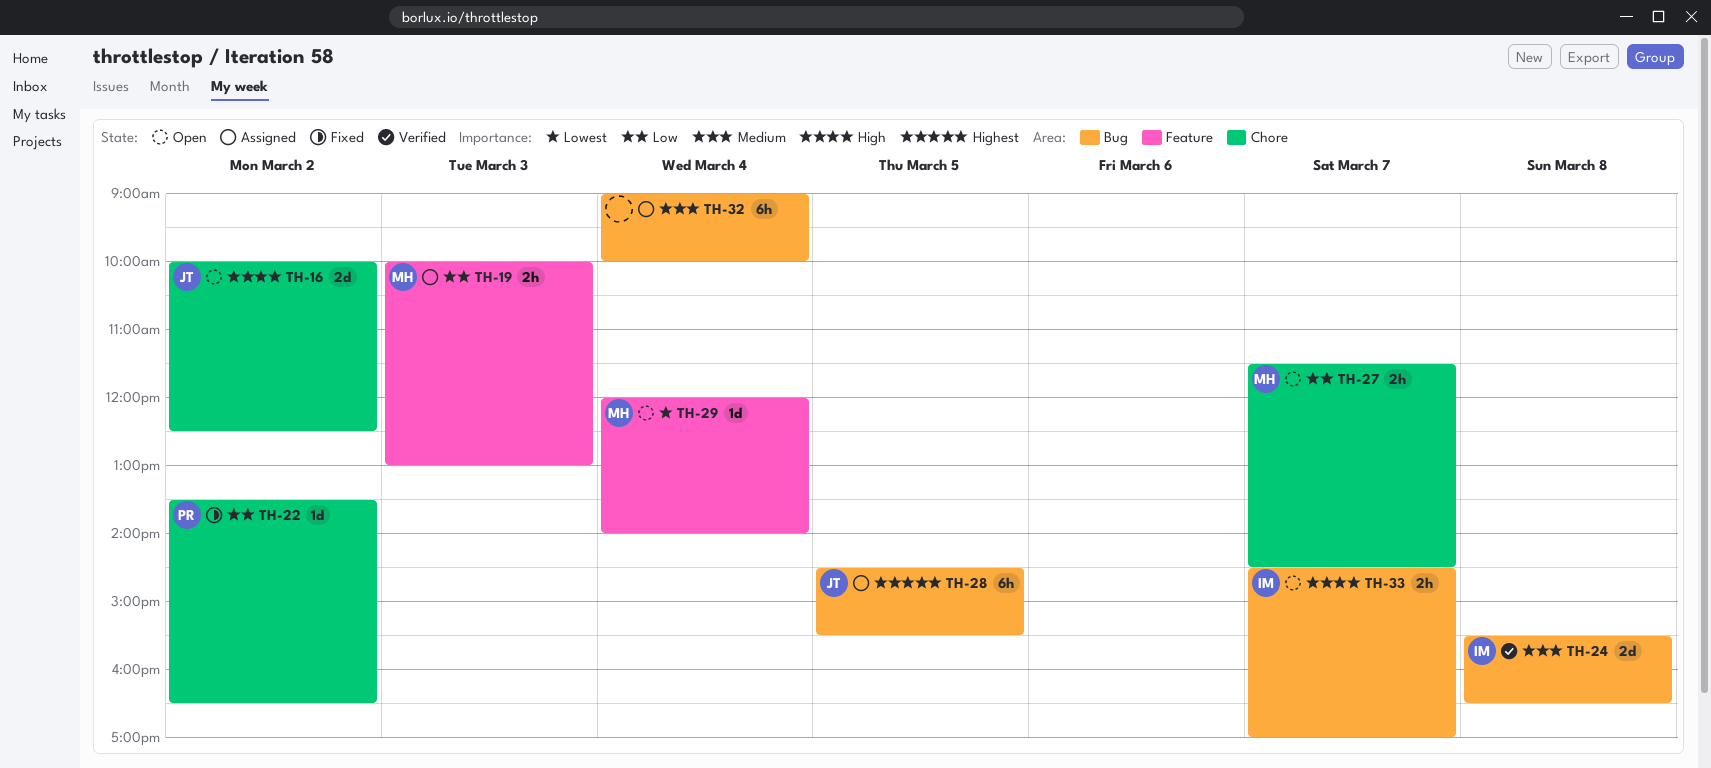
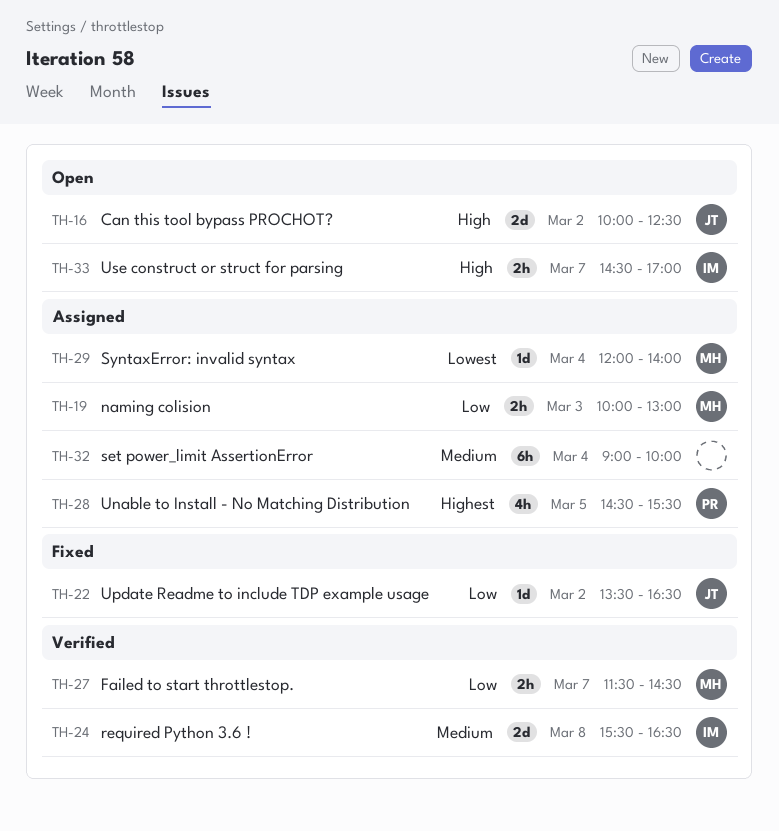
TH-22, owner: PR -> JT
TH-27, status: Open -> Verified
TH-28, owner: JT -> PR
TH-28, estimate: 6h -> 4h
TH-29, status: Open -> Assigned

